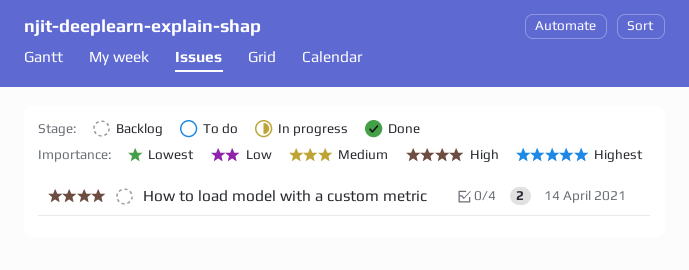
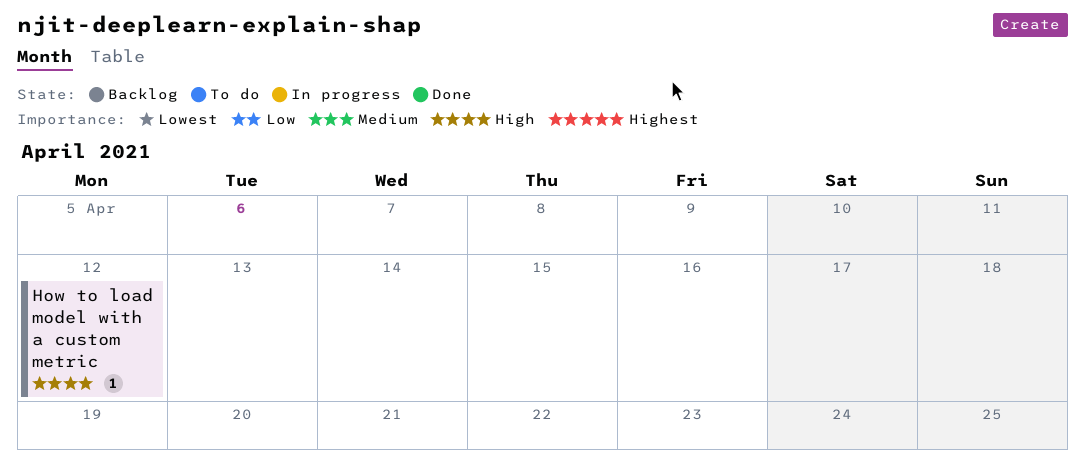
How to load model with a custom metric, estimate: 2 -> 1
How to load model with a custom metric, due: Apr 14 -> Apr 12

